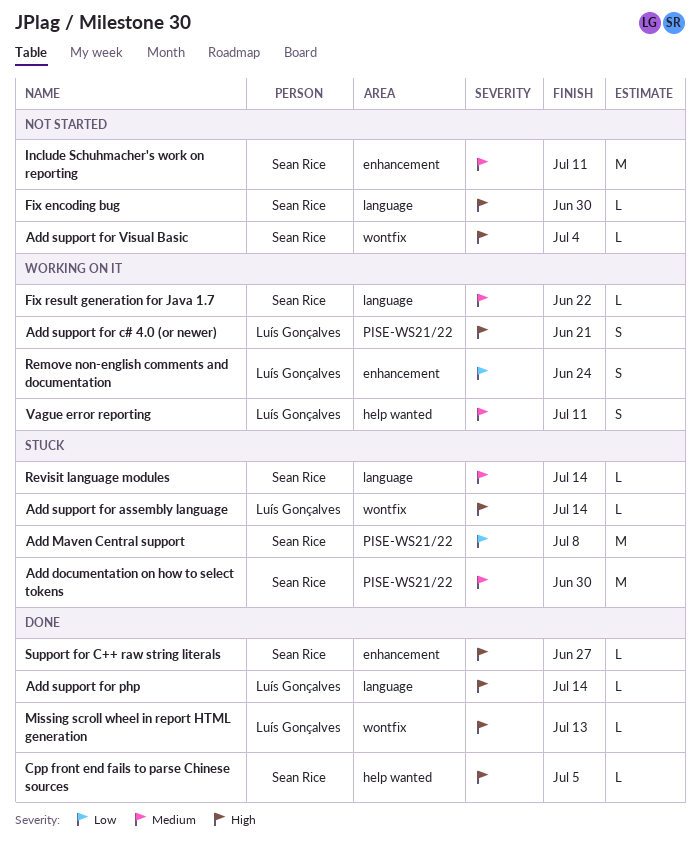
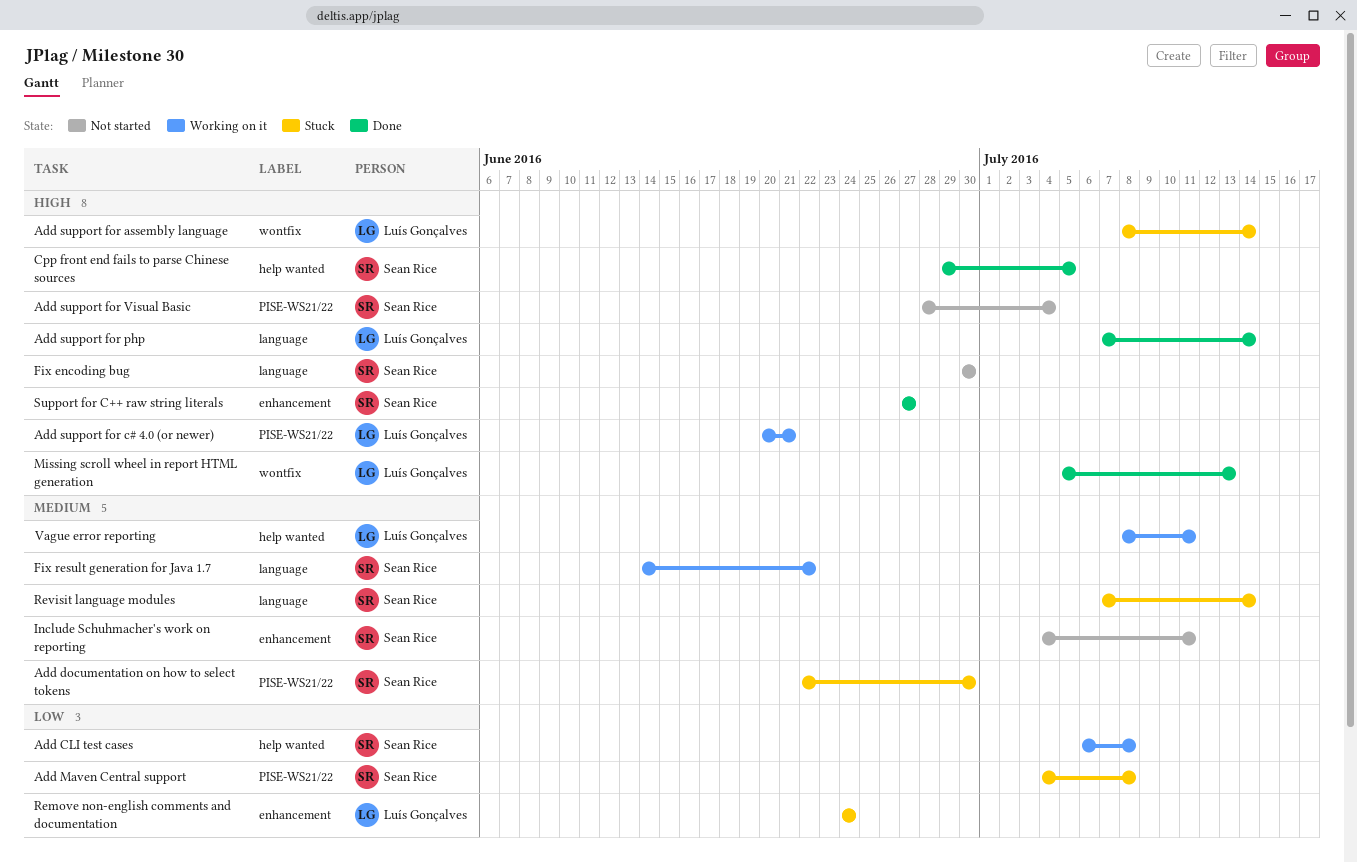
Add CLI test cases: none -> present
Add support for Visual Basic, label: wontfix -> PISE-WS21/22
Remove non-english comments and documentation, status: Working on it -> Stuck

